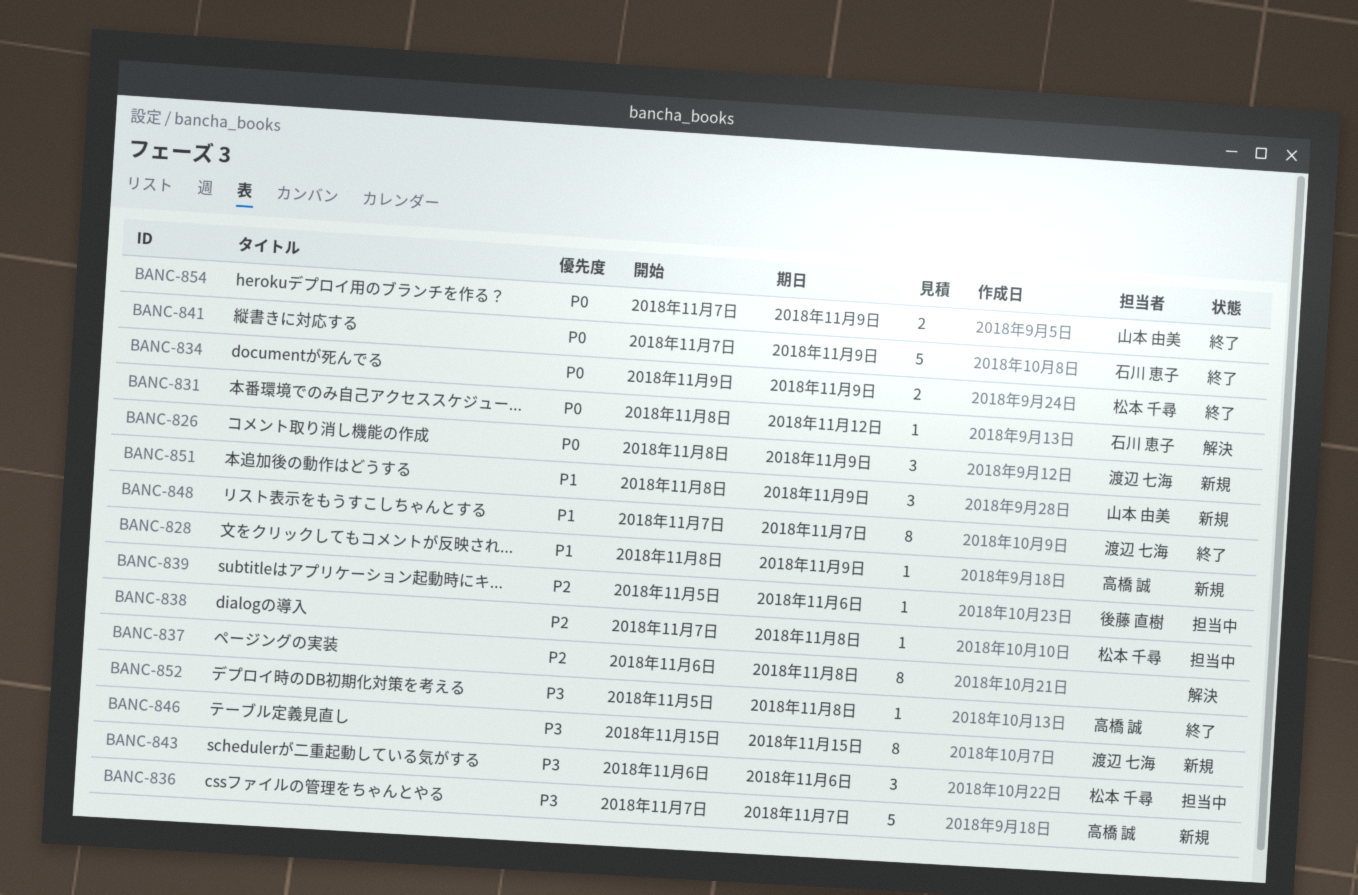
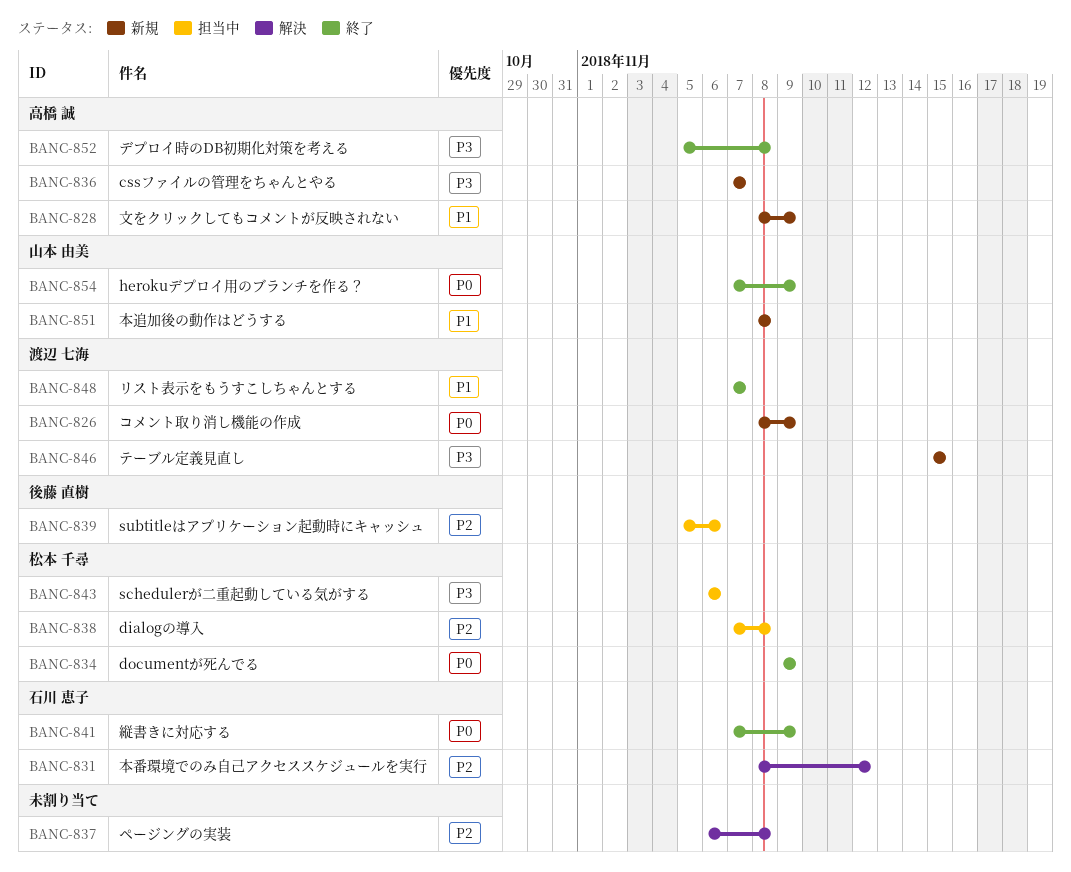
BANC-831, priority: P0 -> P2
BANC-851, due: Nov 9 -> Nov 8

